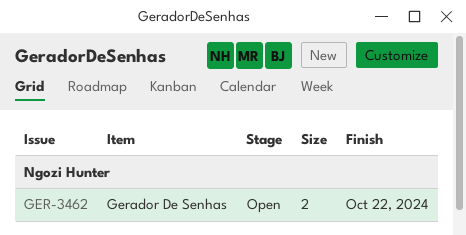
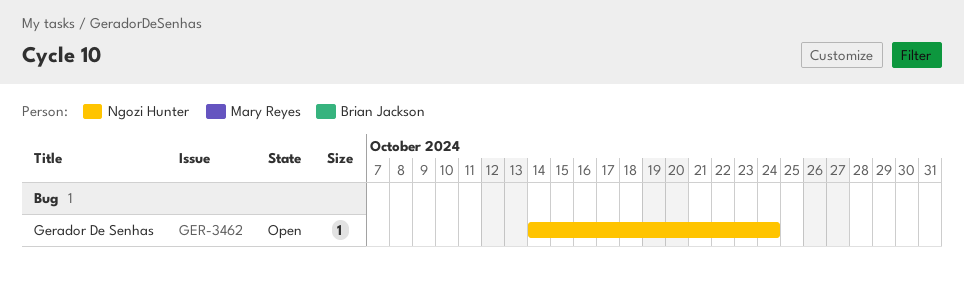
GER-3462, estimate: 2 -> 1
GER-3462, due: Oct 22 -> Oct 24

